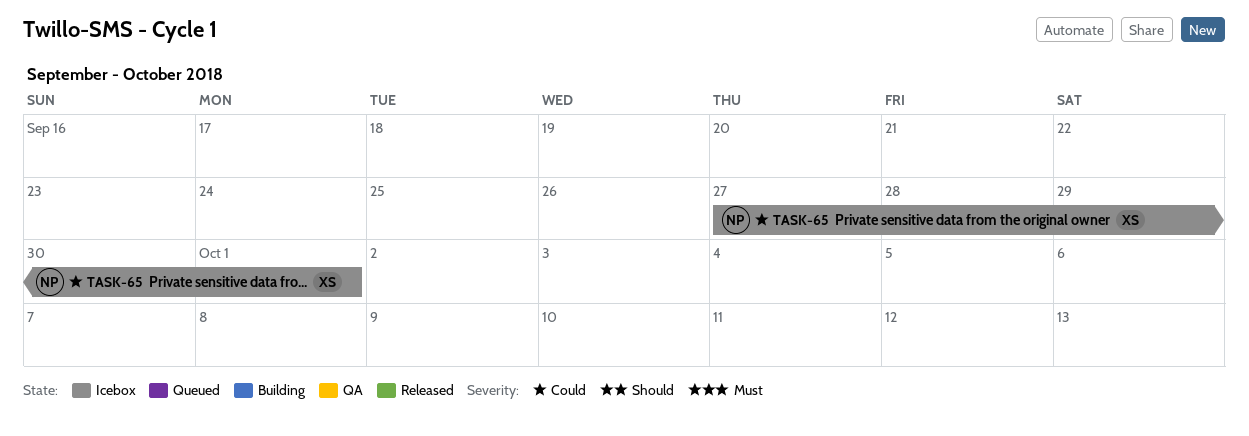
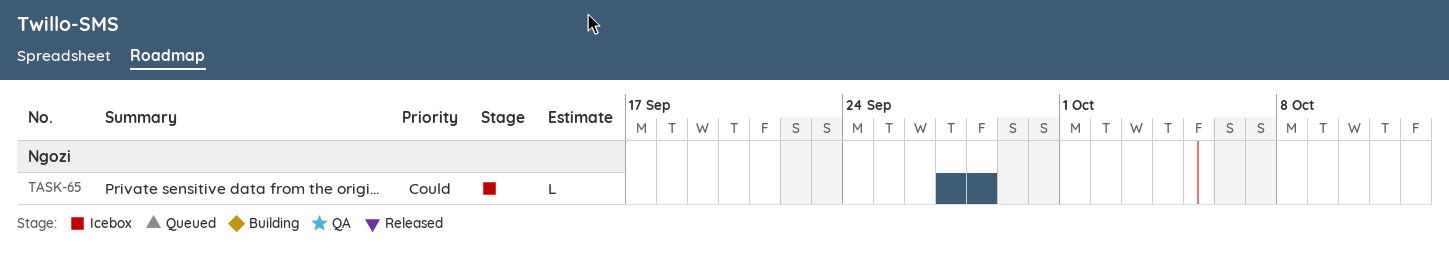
TASK-65, estimate: XS -> L
TASK-65, due: Oct 1 -> Sep 28

